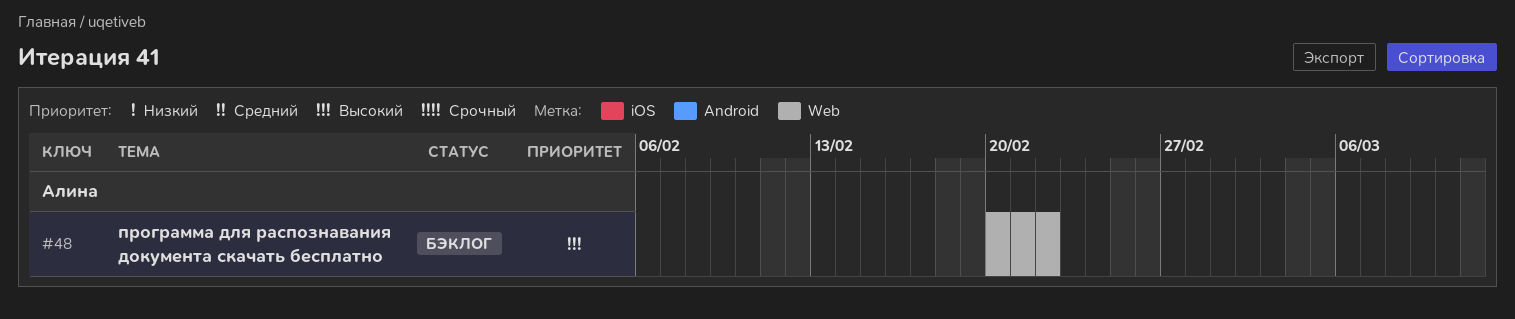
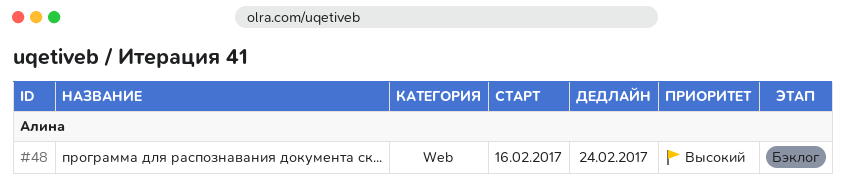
#48, start: Feb 20 -> Feb 16
#48, due: Feb 22 -> Feb 24

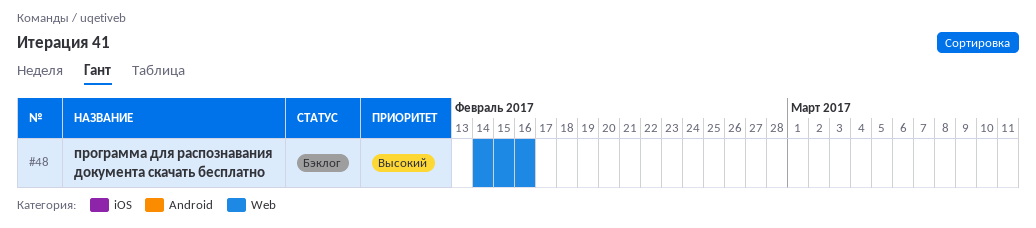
#48, start: Feb 16 -> Feb 14
#48, due: Feb 24 -> Feb 16

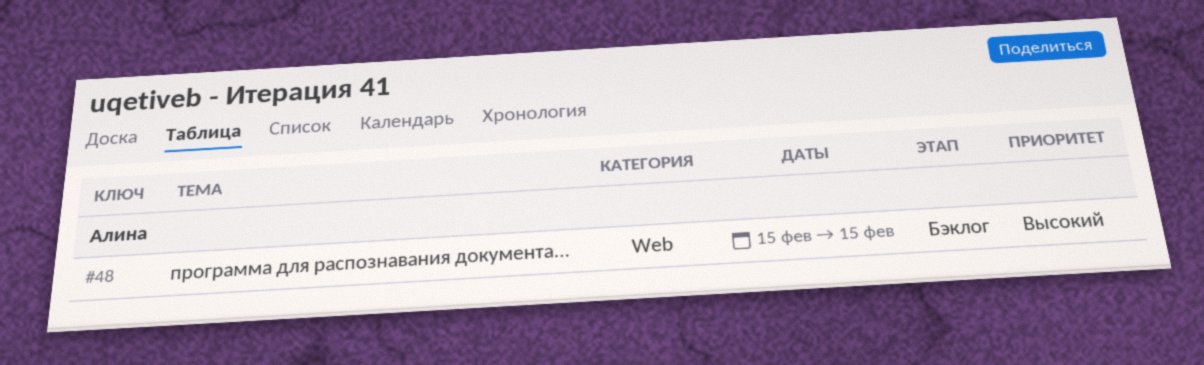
#48, start: Feb 14 -> Feb 15
#48, due: Feb 16 -> Feb 15

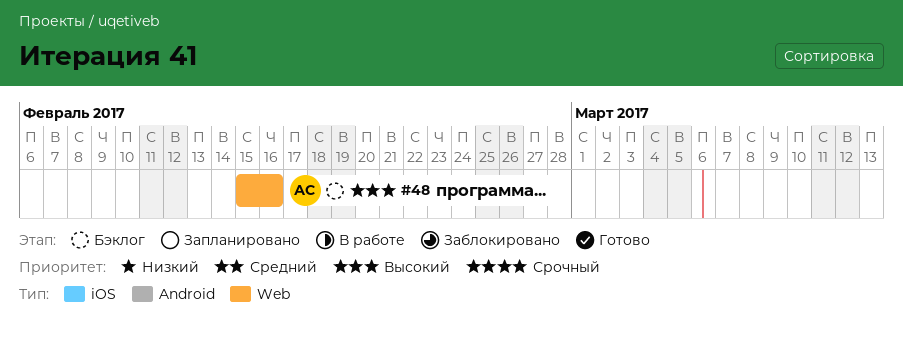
#48, due: Feb 15 -> Feb 16

